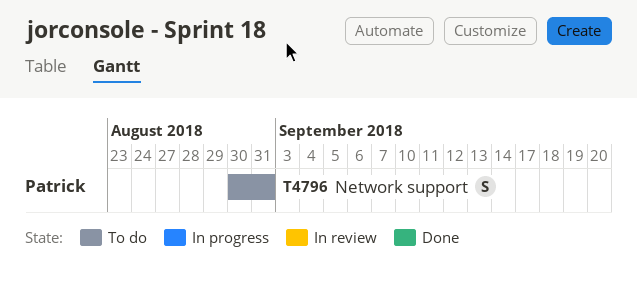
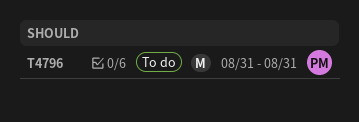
T4796, estimate: S -> M
T4796, start: Aug 30 -> Aug 31

